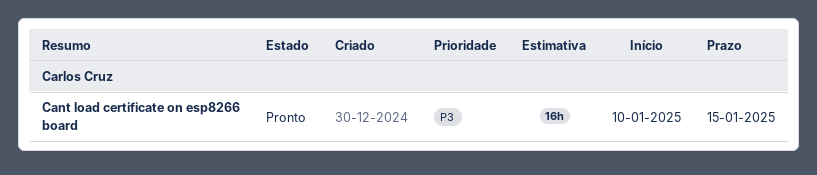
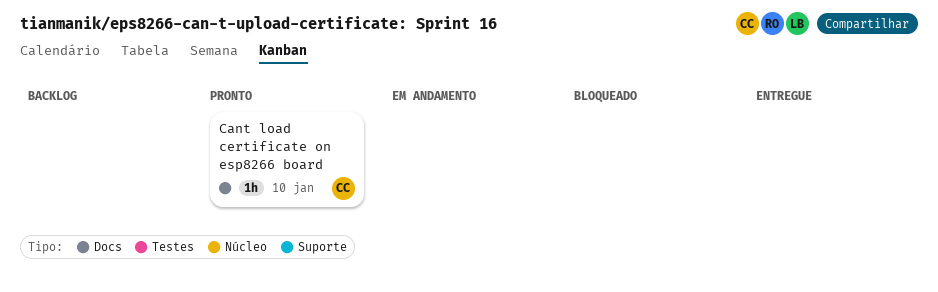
Cant load certificate on esp8266 board, estimate: 16h -> 1h
Cant load certificate on esp8266 board, due: Jan 15 -> Jan 10

